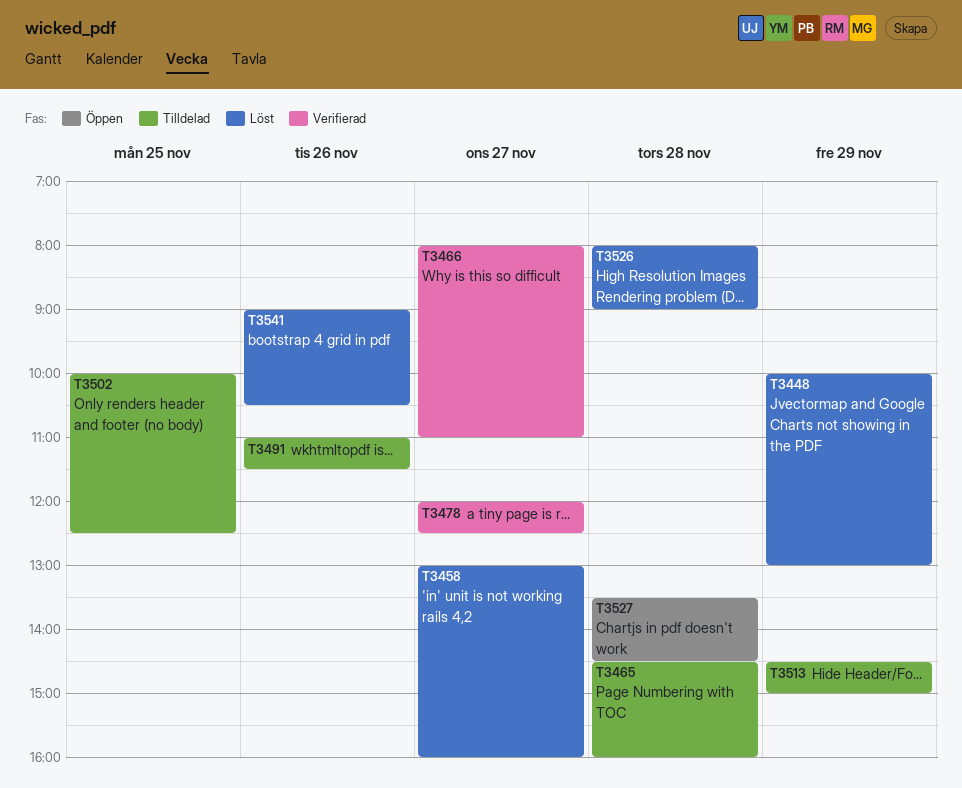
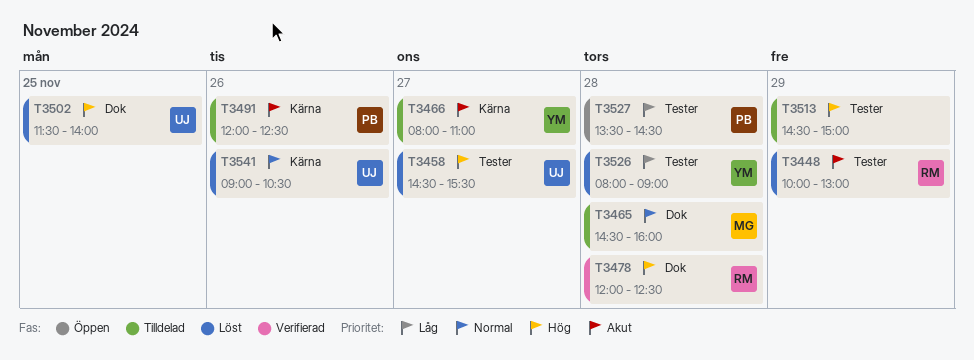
T3458, begins: 13:00 -> 14:30
T3458, ends: 16:00 -> 15:30
T3466, status: Verifierad -> Tilldelad
T3478, day: Nov 27 -> Nov 28
T3491, begins: 11:00 -> 12:00
T3491, ends: 11:30 -> 12:30
T3502, status: Tilldelad -> Löst
T3502, begins: 10:00 -> 11:30
T3502, ends: 12:30 -> 14:00

